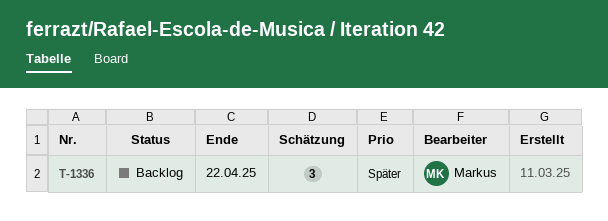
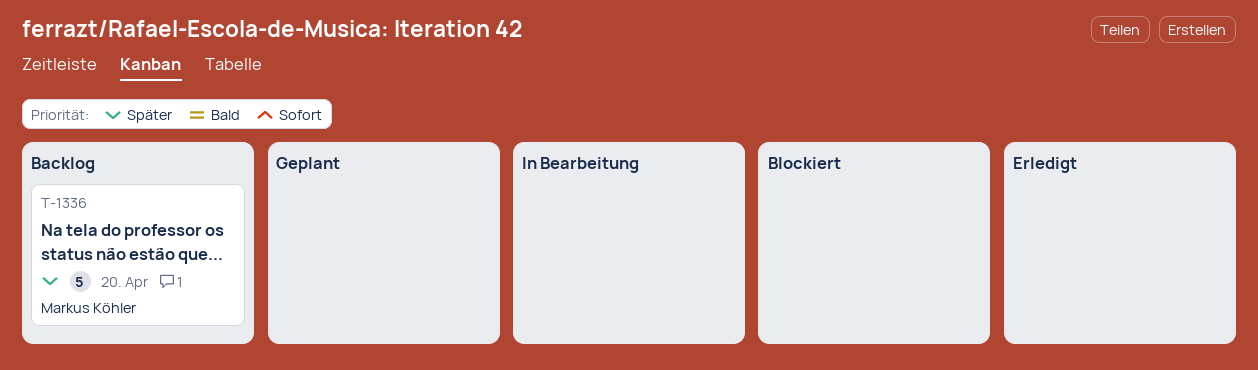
T-1336, estimate: 3 -> 5
T-1336, due: Apr 22 -> Apr 20

